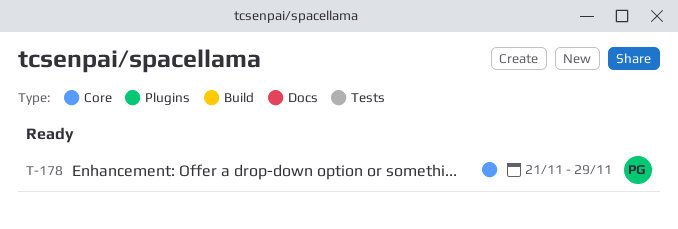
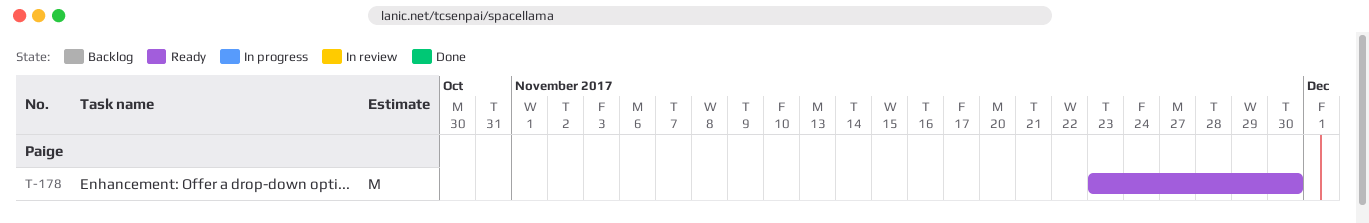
T-178, start: Nov 21 -> Nov 23
T-178, due: Nov 29 -> Nov 30

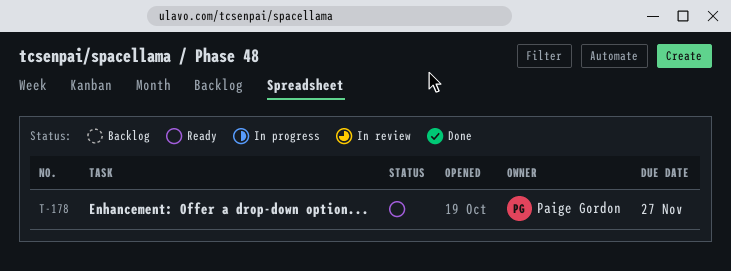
T-178, due: Nov 30 -> Nov 27

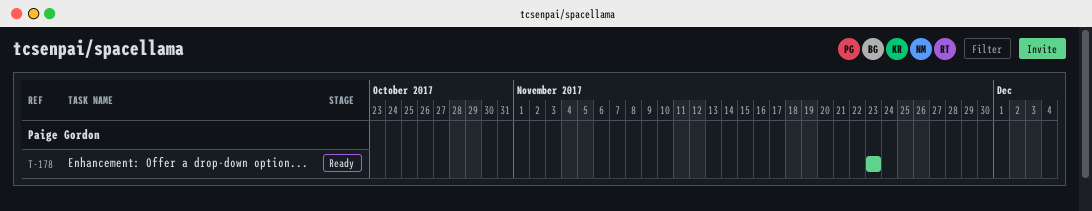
T-178, due: Nov 27 -> Nov 23

